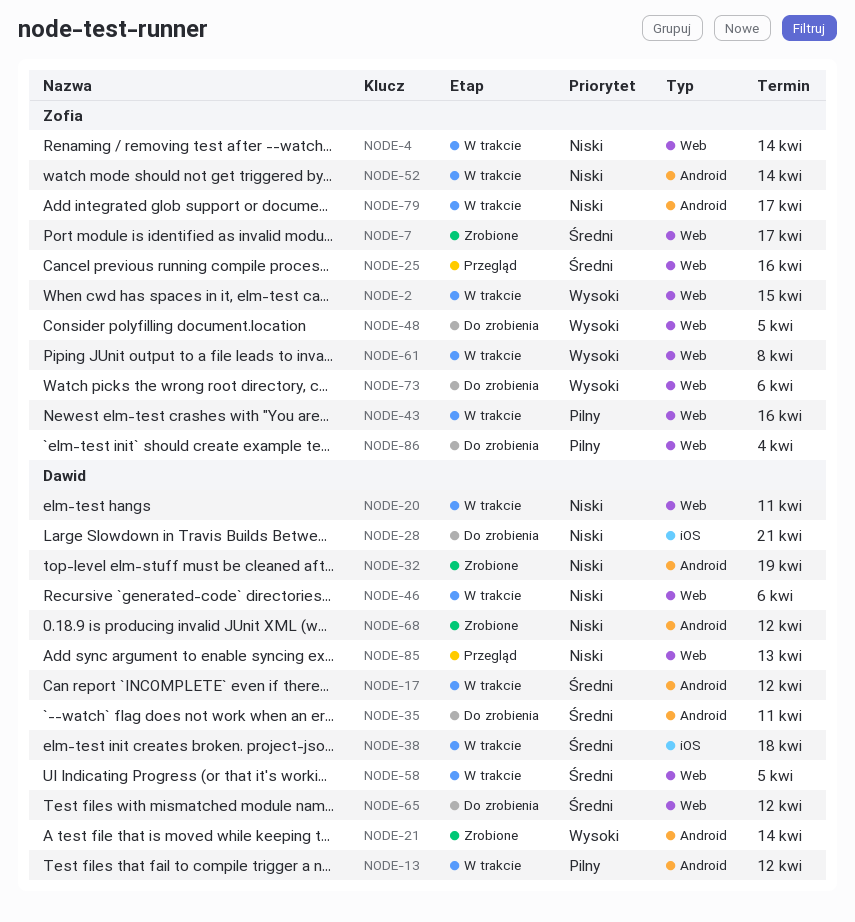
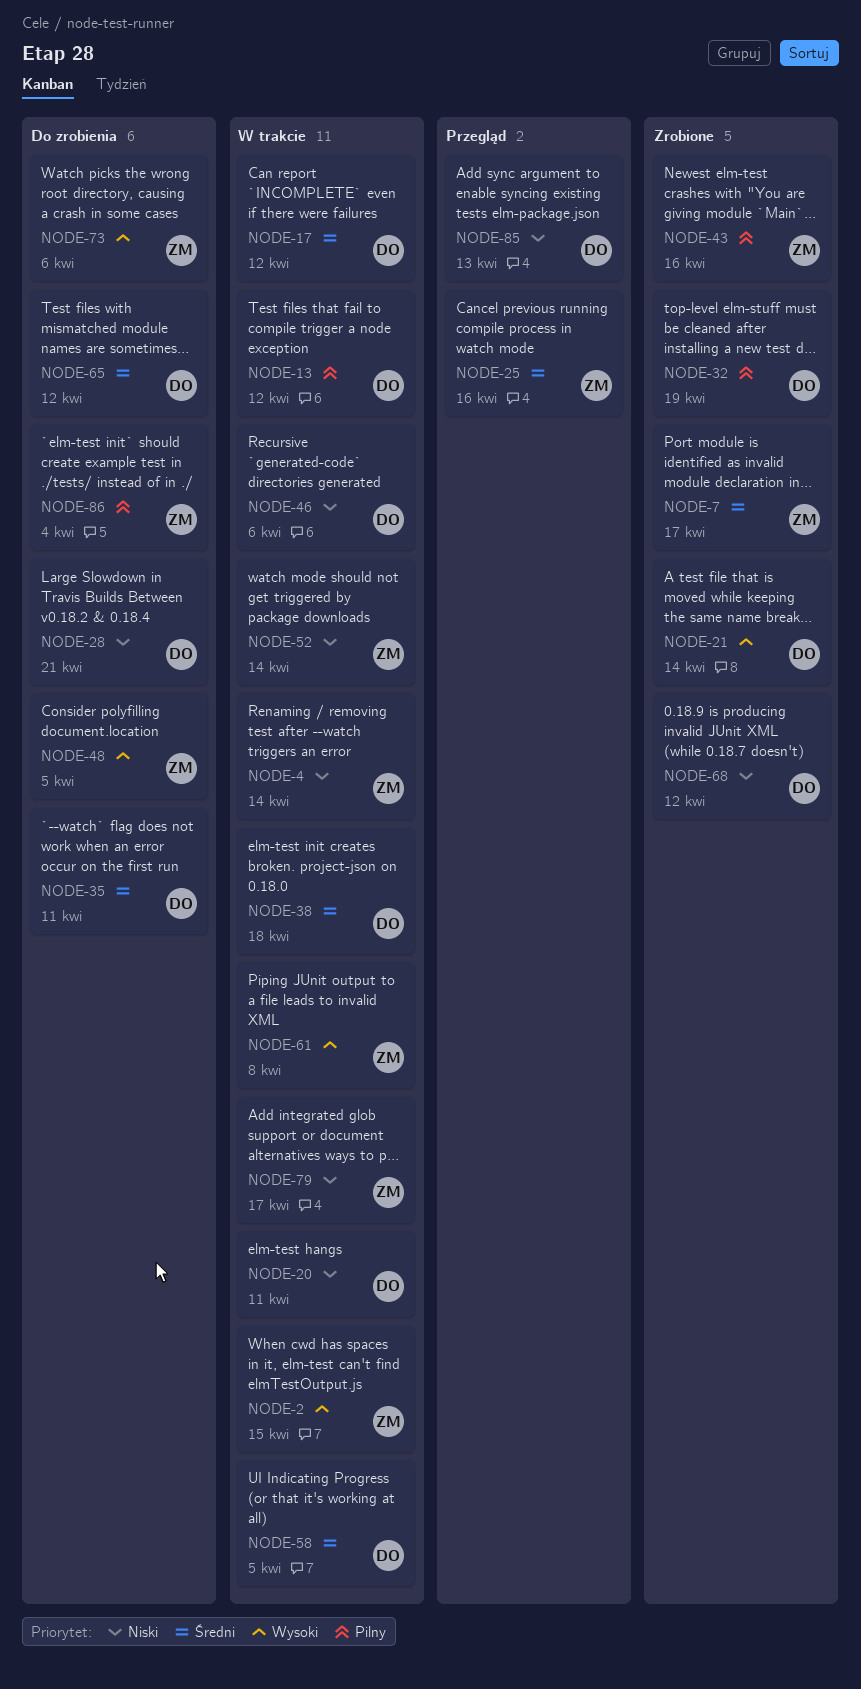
NODE-32, priority: Niski -> Pilny
NODE-43, status: W trakcie -> Zrobione

